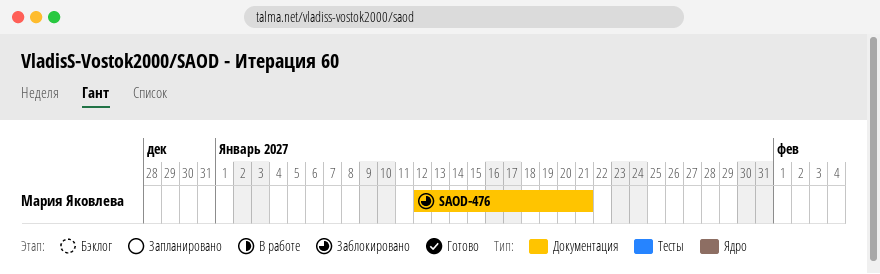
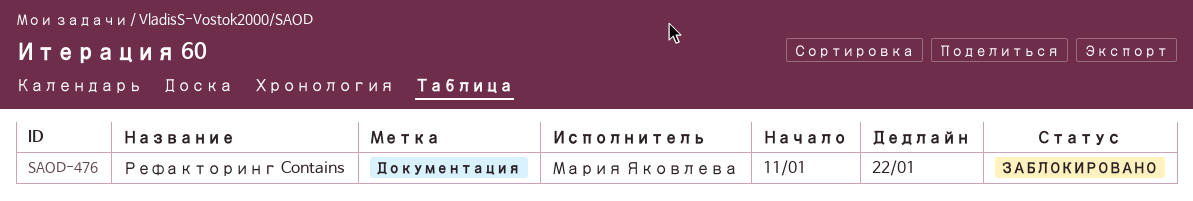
SAOD-476, start: Jan 12 -> Jan 11
SAOD-476, due: Jan 21 -> Jan 22

